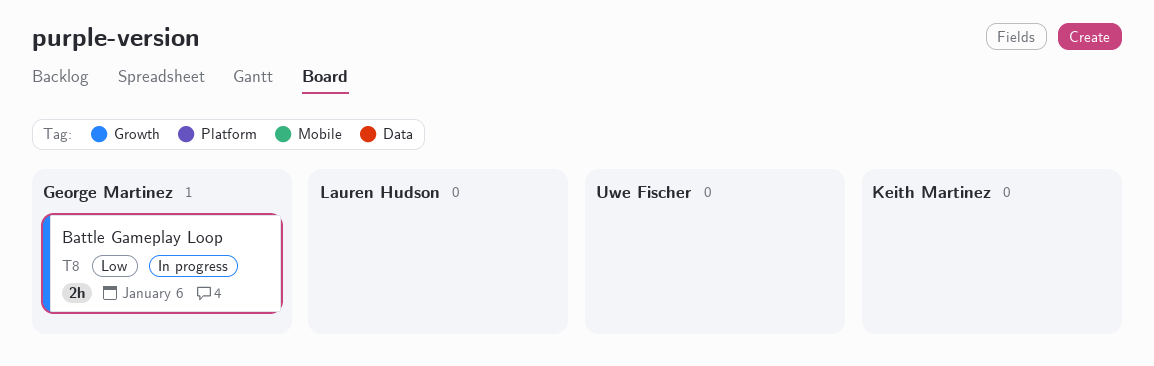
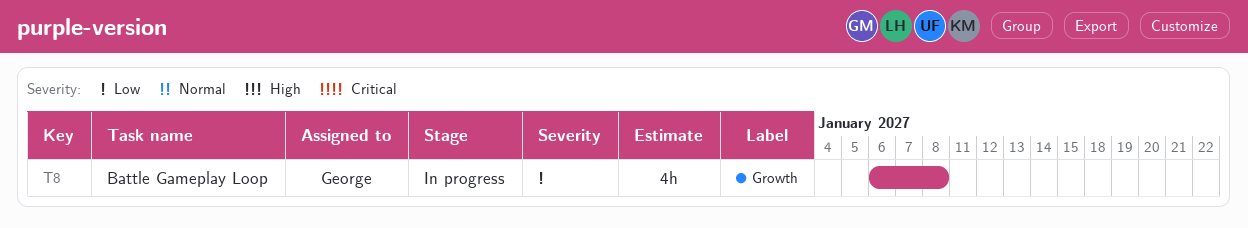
T8, estimate: 2h -> 4h
T8, due: Jan 6 -> Jan 8

